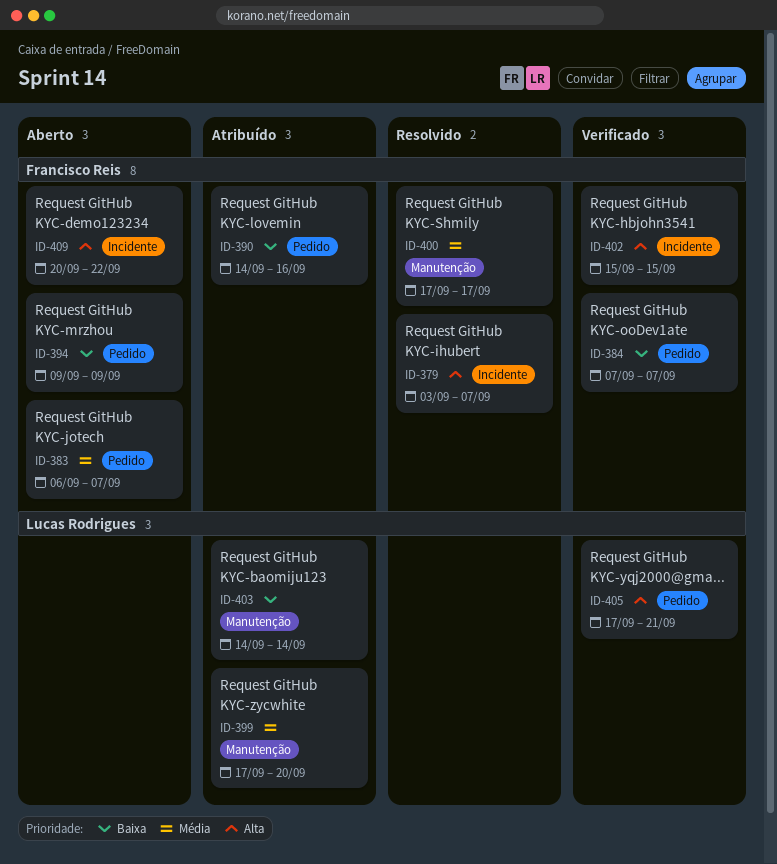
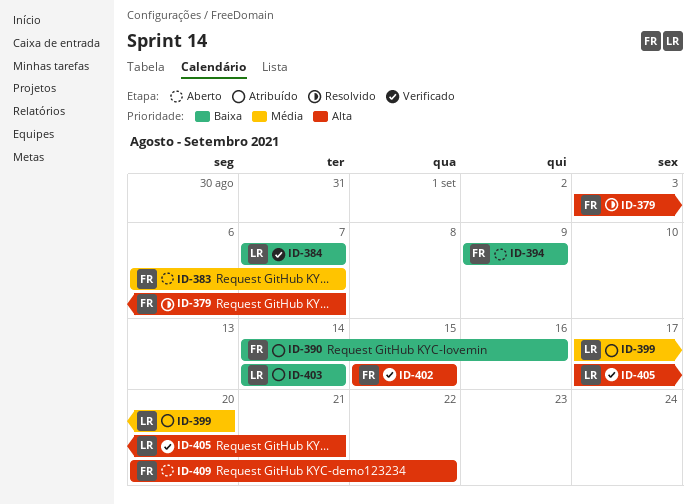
ID-384, owner: Francisco Reis -> Lucas Rodrigues
ID-400: present -> none

